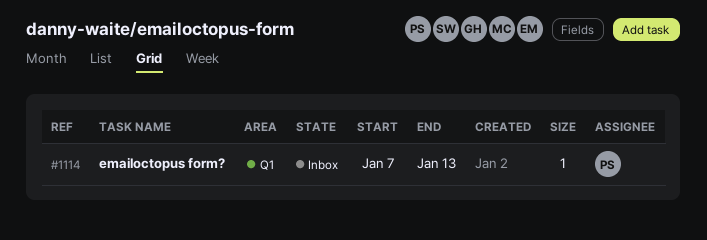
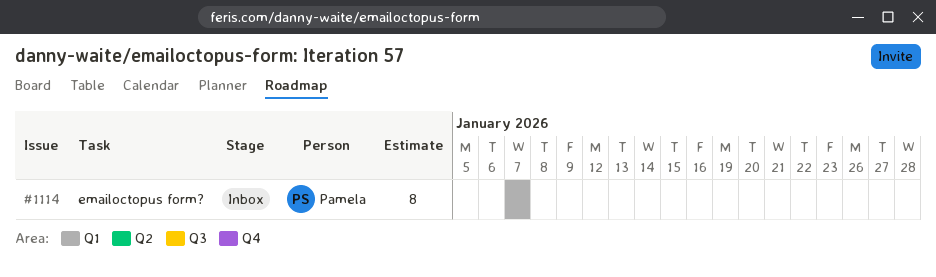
#1114, estimate: 1 -> 8
#1114, due: Jan 13 -> Jan 7

